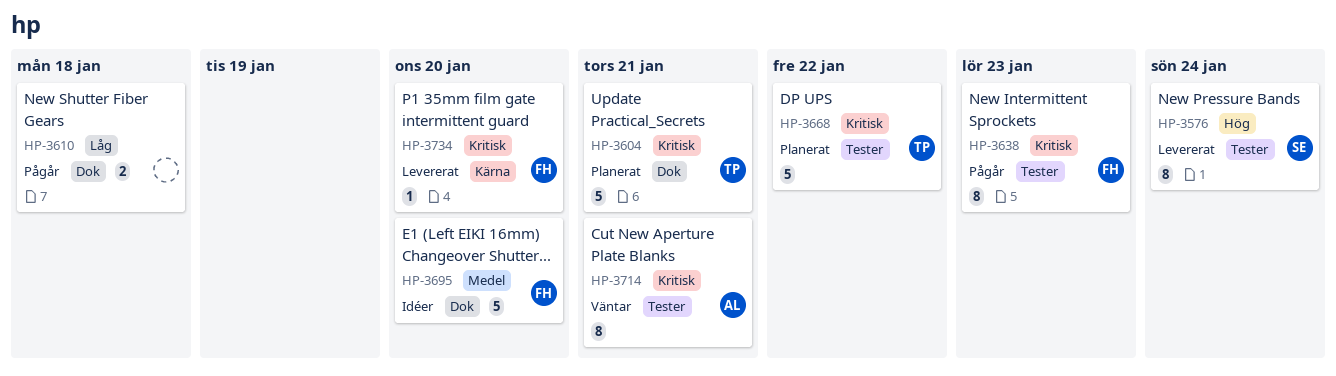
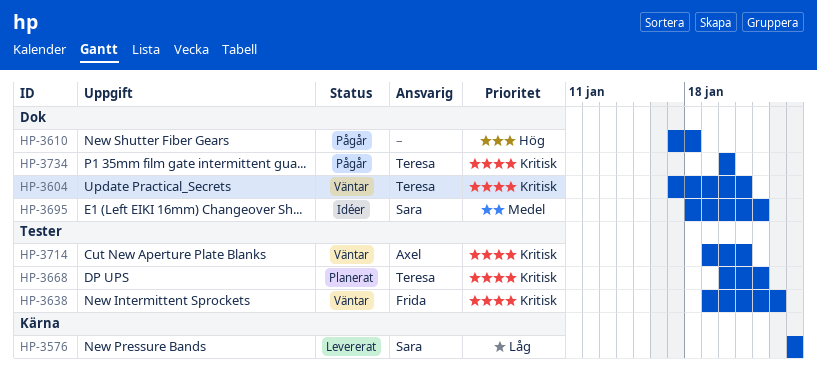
HP-3576, priority: Hög -> Låg
HP-3576, label: Tester -> Kärna
HP-3604, status: Planerat -> Väntar
HP-3610, priority: Låg -> Hög
HP-3638, status: Pågår -> Väntar
HP-3695, owner: Frida -> Sara
HP-3695, due: Jan 20 -> Jan 22
HP-3734, status: Levererat -> Pågår
HP-3734, owner: Frida -> Teresa
HP-3734, label: Kärna -> Dok

